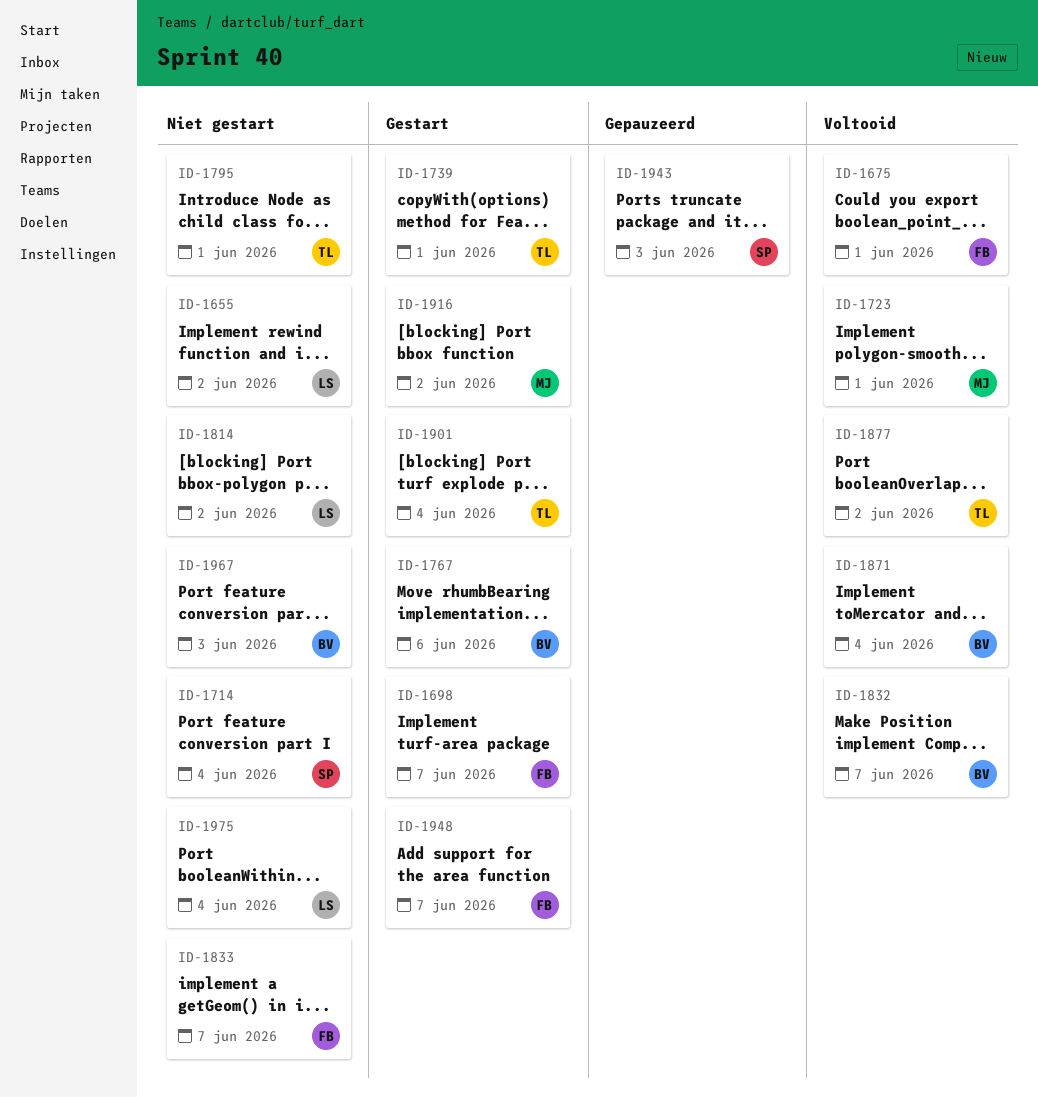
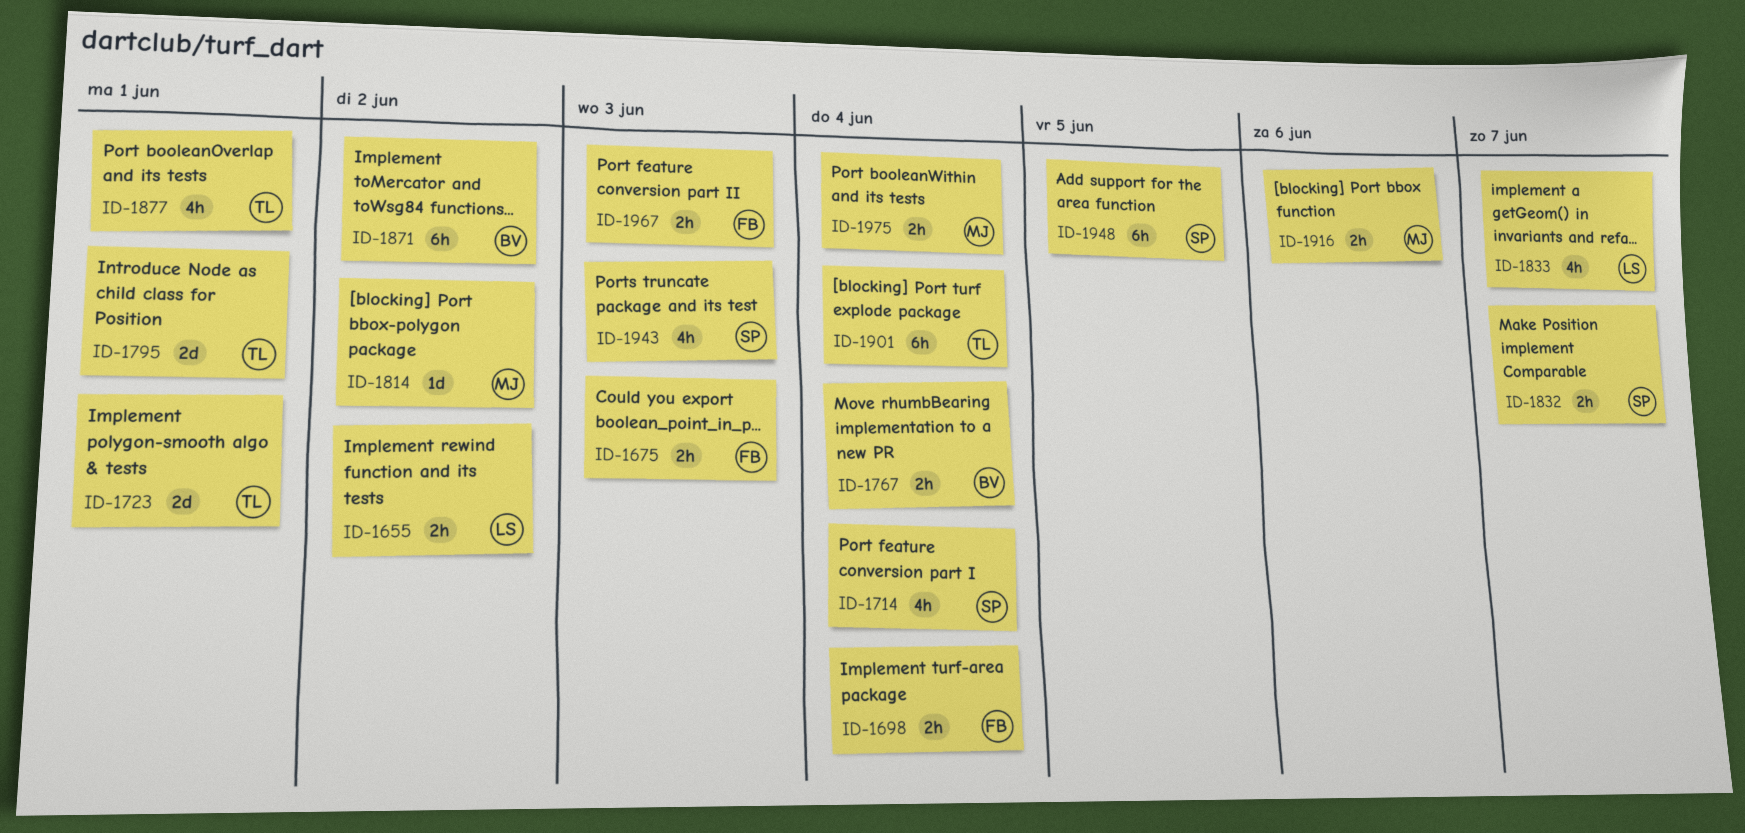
ID-1675, due: Jun 1 -> Jun 3
ID-1698, due: Jun 7 -> Jun 4
ID-1723, owner: MJ -> TL
ID-1739: present -> none
ID-1767, due: Jun 6 -> Jun 4
ID-1814, owner: LS -> MJ
ID-1832, owner: BV -> SP
ID-1833, owner: FB -> LS
ID-1871, due: Jun 4 -> Jun 2
ID-1877, due: Jun 2 -> Jun 1
ID-1916, due: Jun 2 -> Jun 6
ID-1948, owner: FB -> SP
ID-1948, due: Jun 7 -> Jun 5
ID-1967, owner: BV -> FB
ID-1975, owner: LS -> MJ

